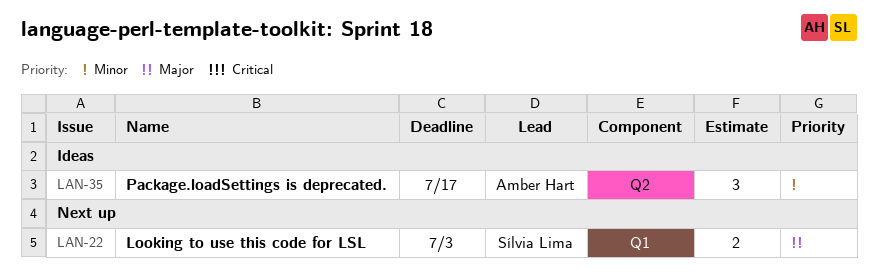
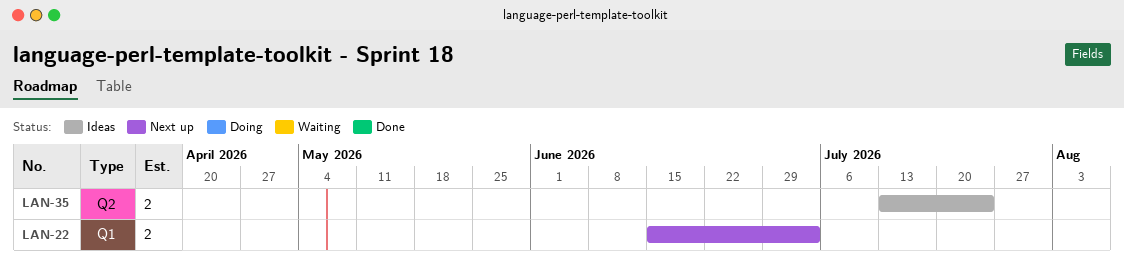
LAN-35, estimate: 3 -> 2
LAN-35, due: Jul 17 -> Jul 24

